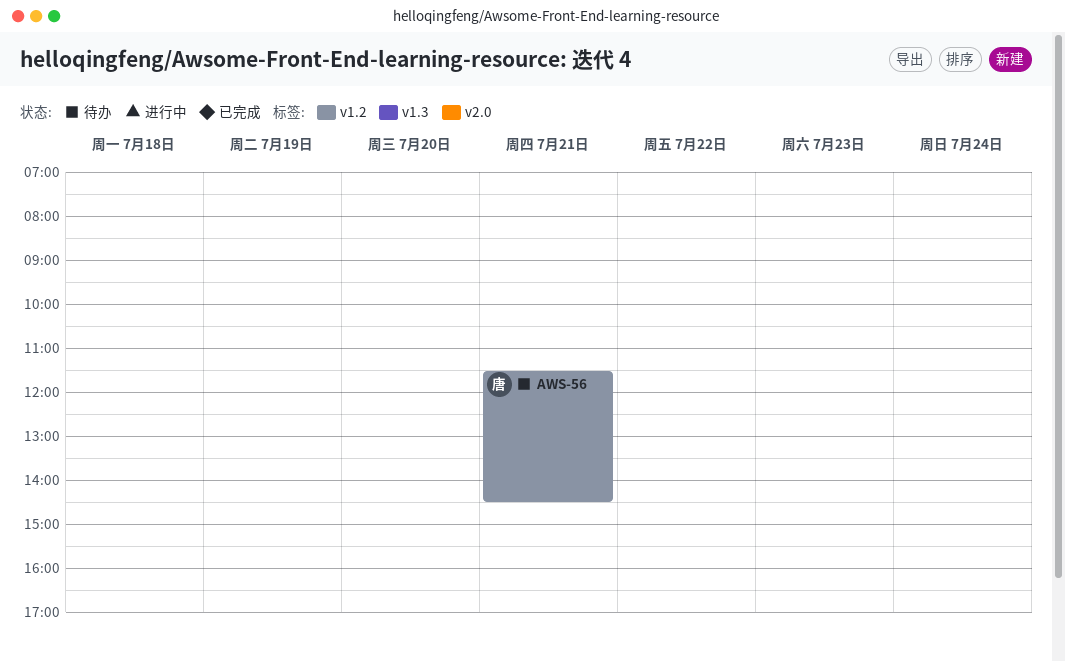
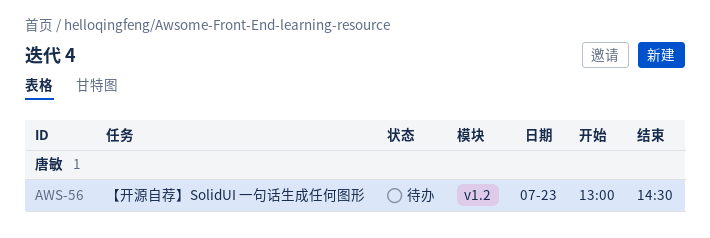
AWS-56, day: Jul 21 -> Jul 23
AWS-56, begins: 11:30 -> 13:00

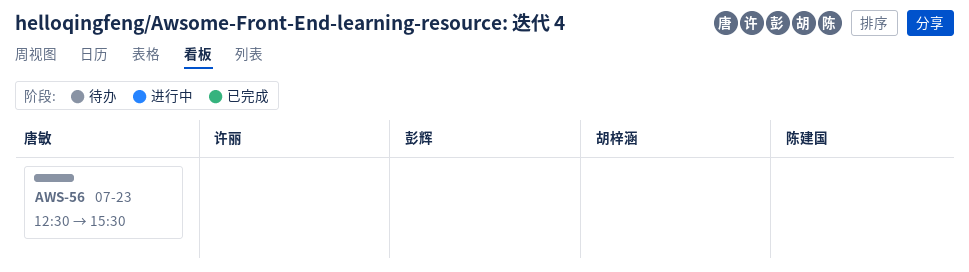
AWS-56, begins: 13:00 -> 12:30
AWS-56, ends: 14:30 -> 15:30

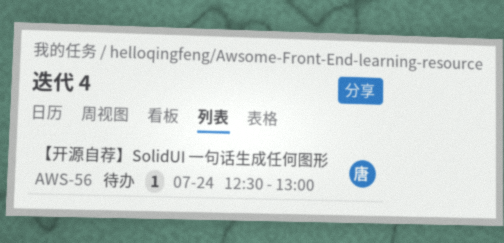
AWS-56, day: Jul 23 -> Jul 24
AWS-56, ends: 15:30 -> 13:00

